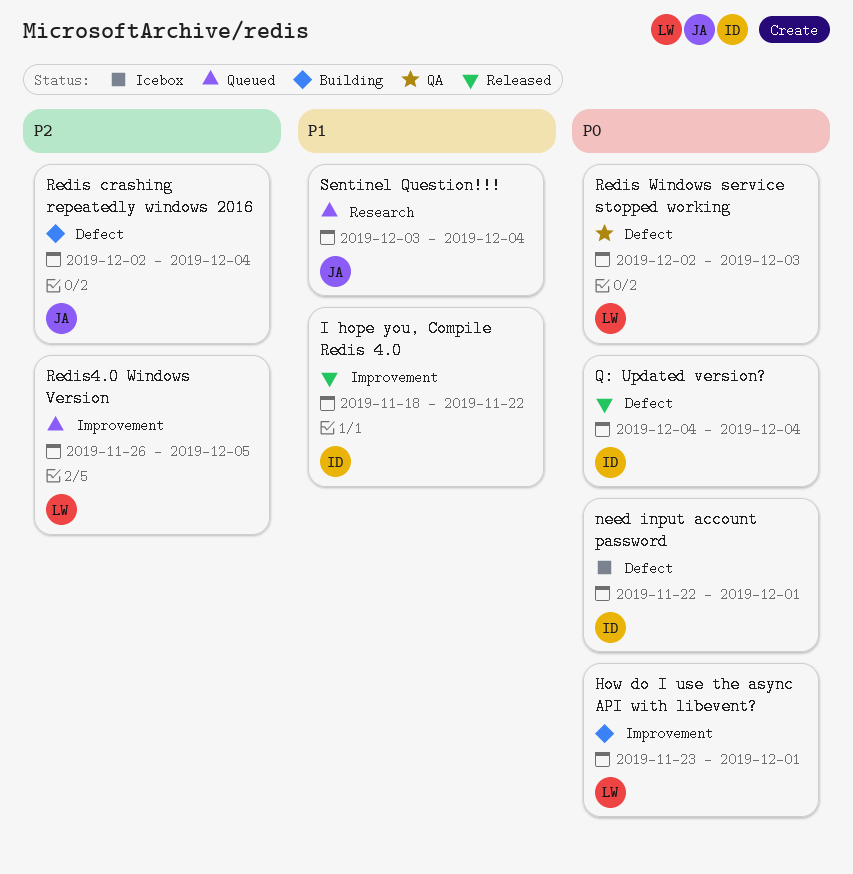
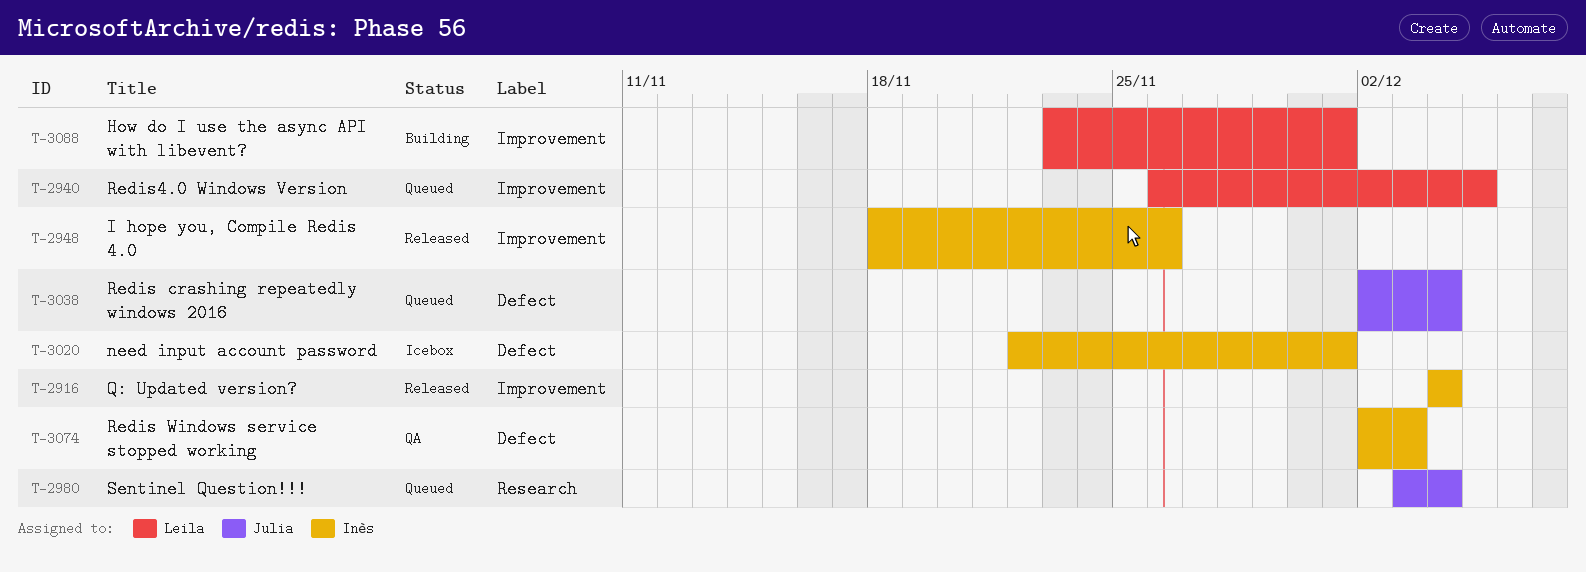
I hope you, Compile Redis 4.0, due: Nov 22 -> Nov 26
Q: Updated version?, label: Defect -> Improvement
Redis crashing repeatedly windows 2016, status: Building -> Queued
Redis Windows service stopped working, owner: Leila -> Inès

